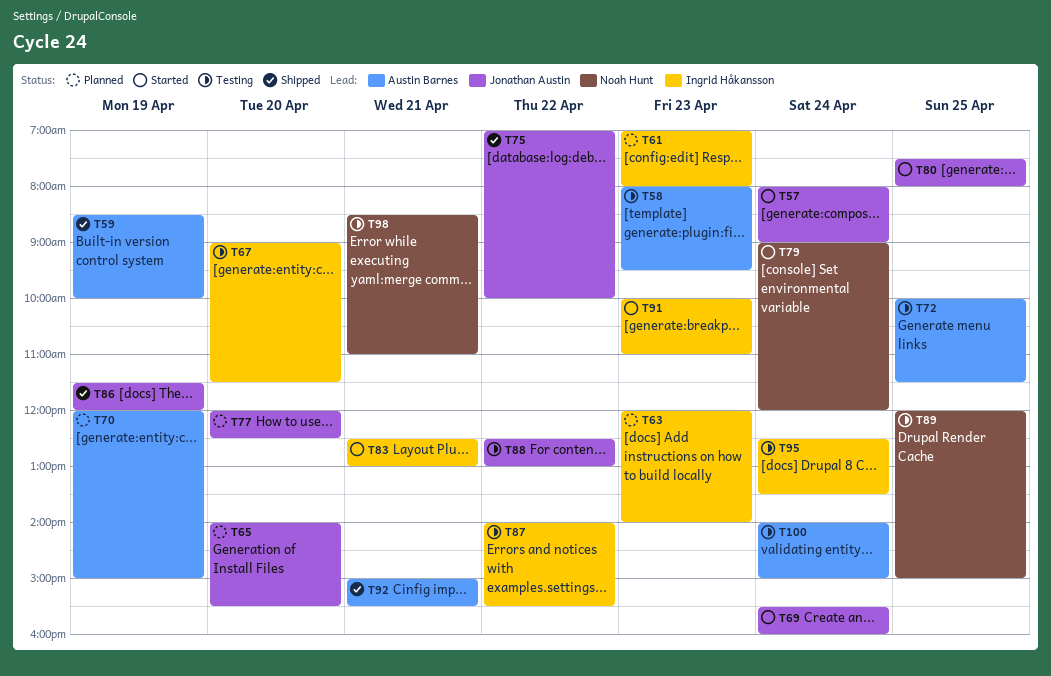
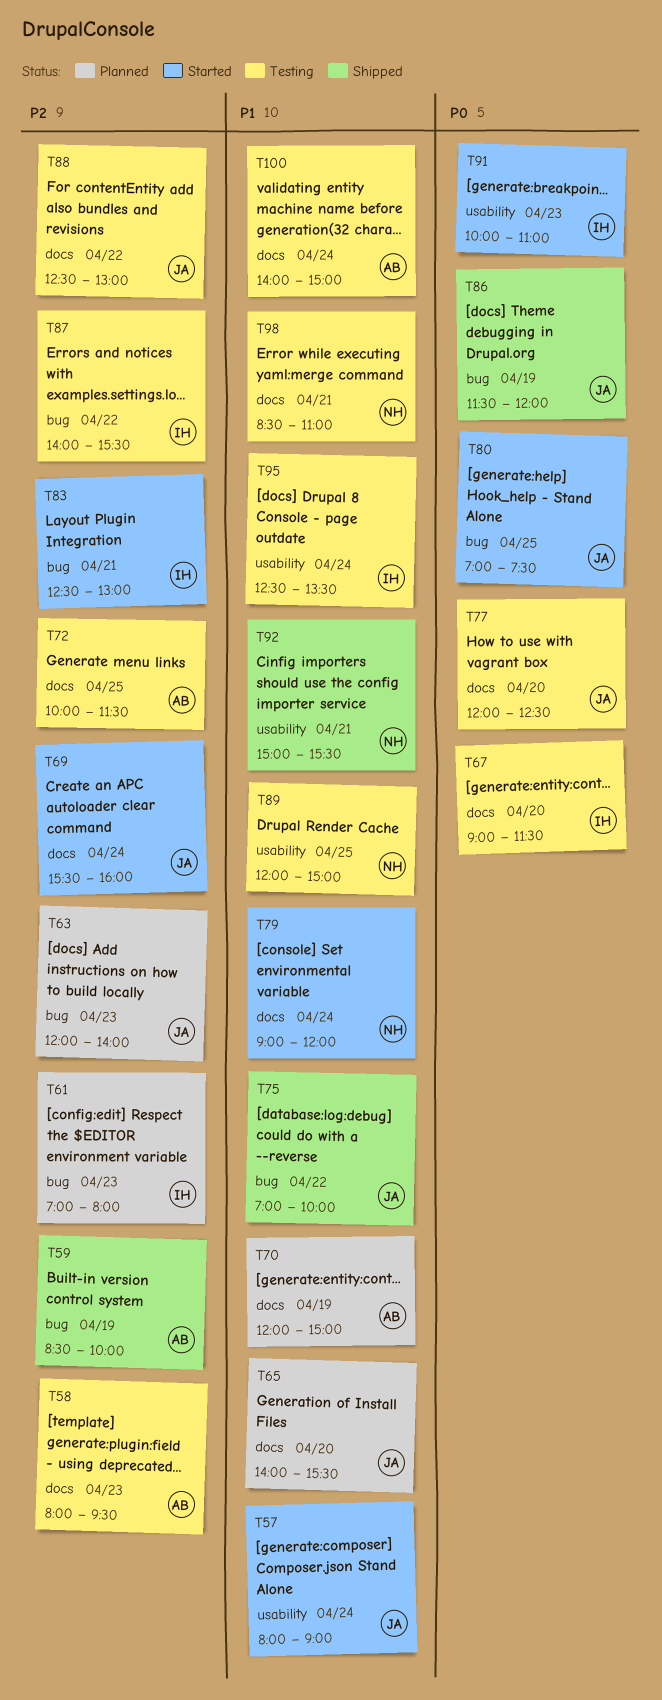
T63, owner: Ingrid Håkansson -> Jonathan Austin
T77, status: Planned -> Testing
T80, begins: 07:30 -> 07:00
T80, ends: 08:00 -> 07:30
T92, owner: Austin Barnes -> Noah Hunt

